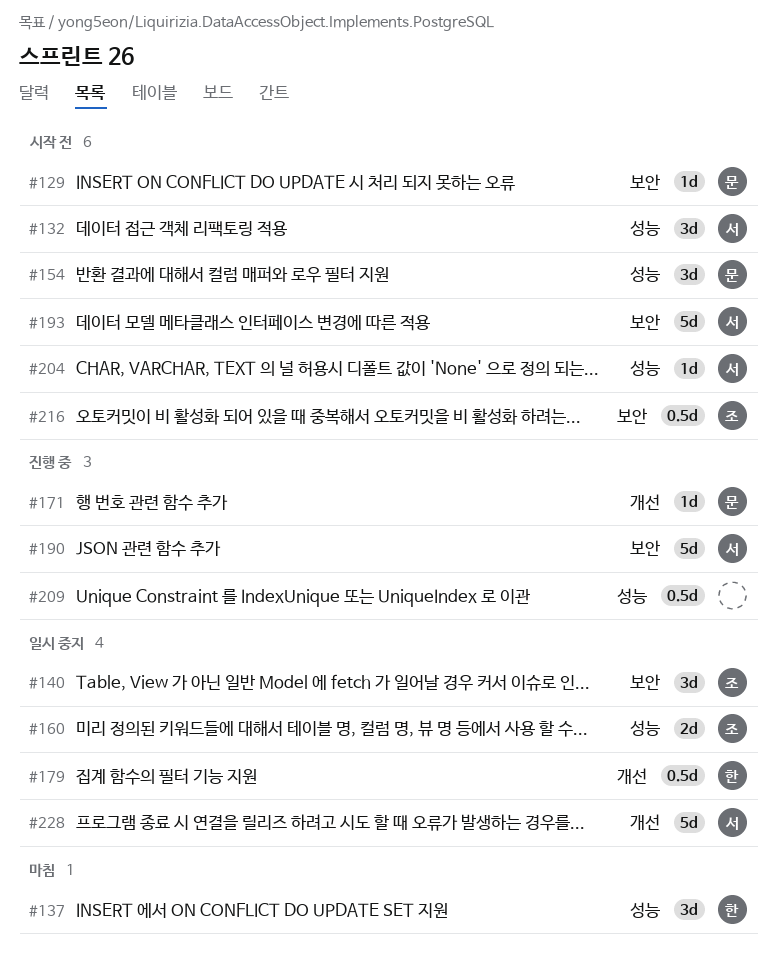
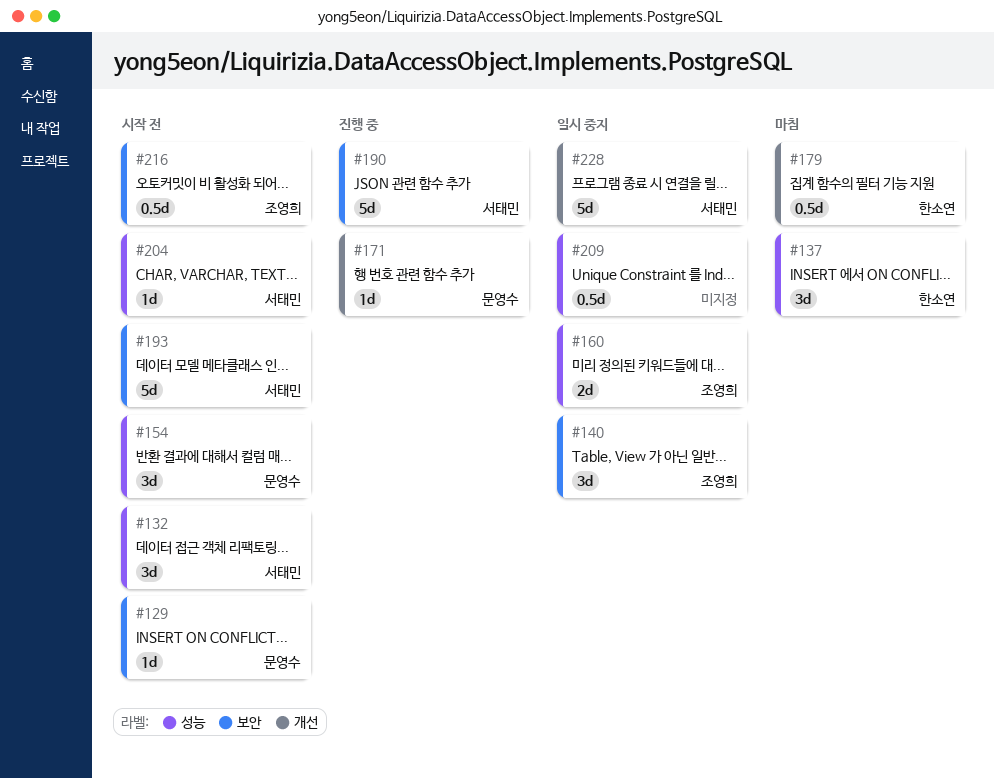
#179, status: 일시 중지 -> 마침
#209, status: 진행 중 -> 일시 중지

